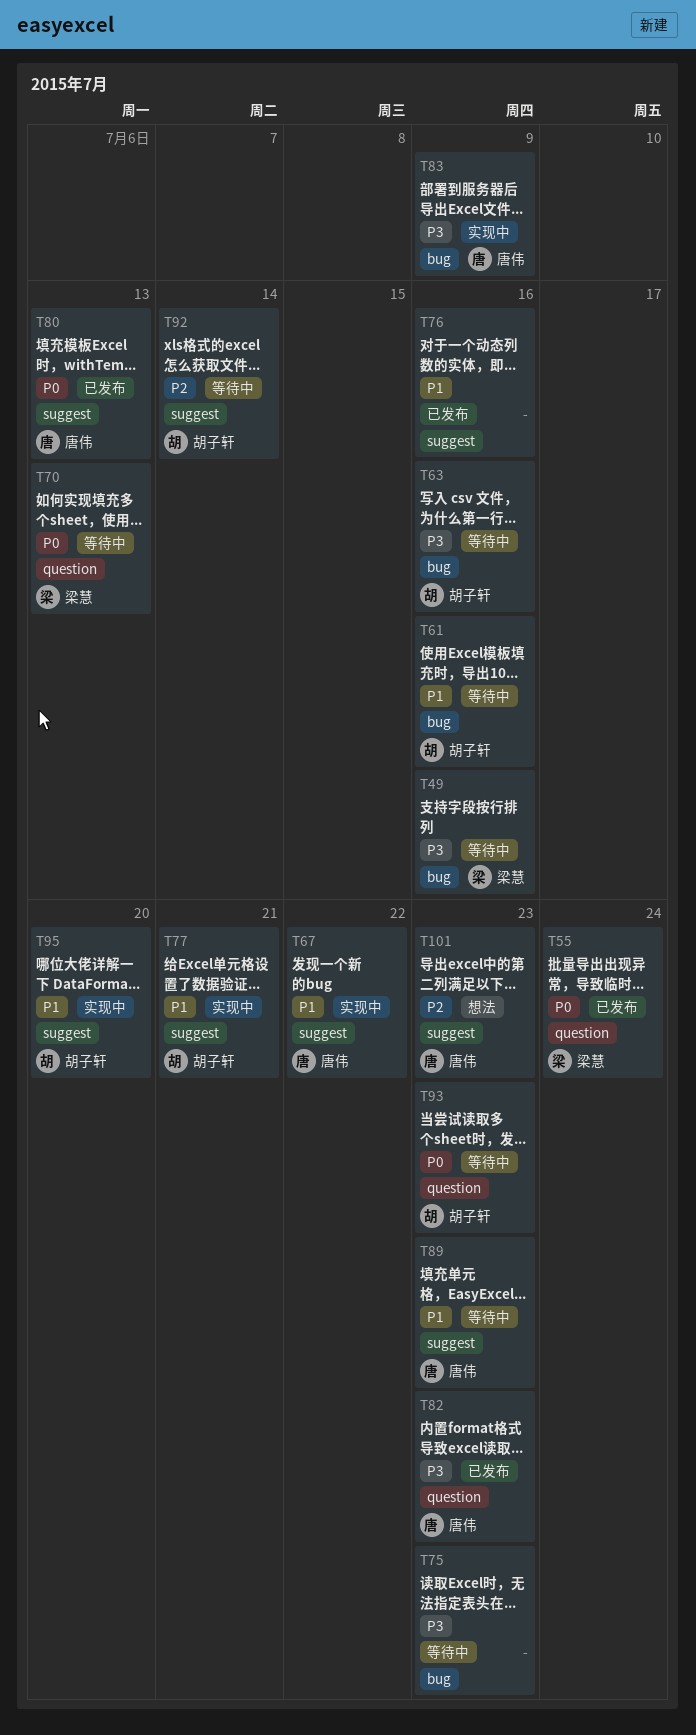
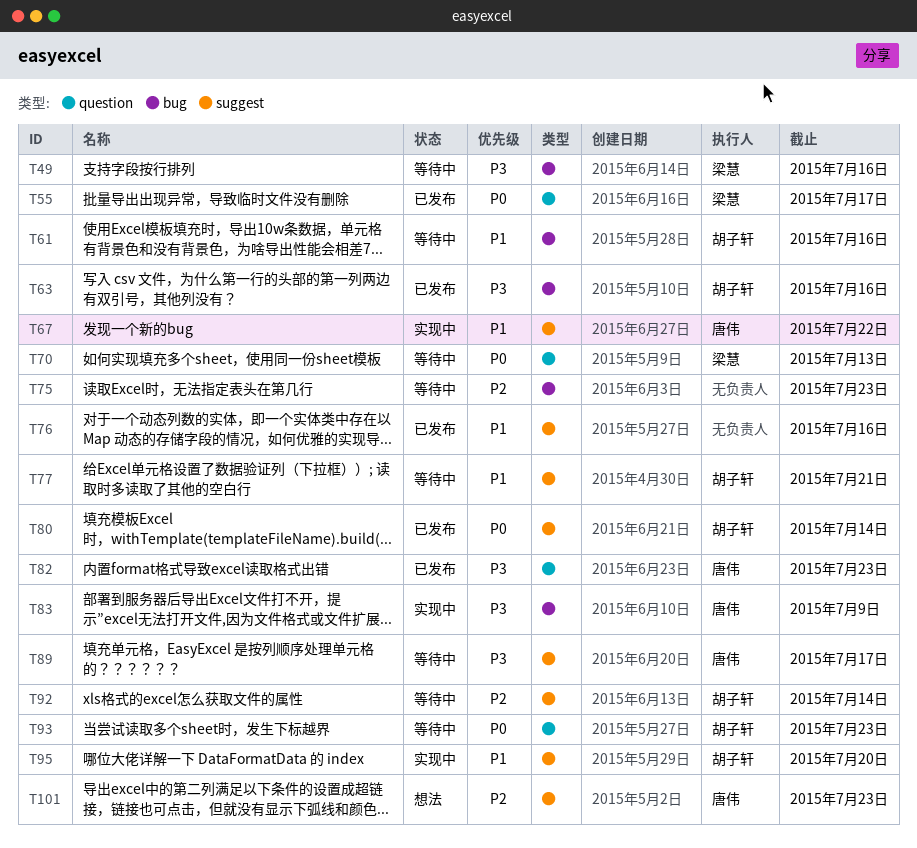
T55, due: Jul 24 -> Jul 17
T63, status: 等待中 -> 已发布
T75, priority: P3 -> P2
T77, status: 实现中 -> 等待中
T80, owner: 唐伟 -> 胡子轩
T80, due: Jul 13 -> Jul 14
T89, priority: P1 -> P3
T89, due: Jul 23 -> Jul 17

